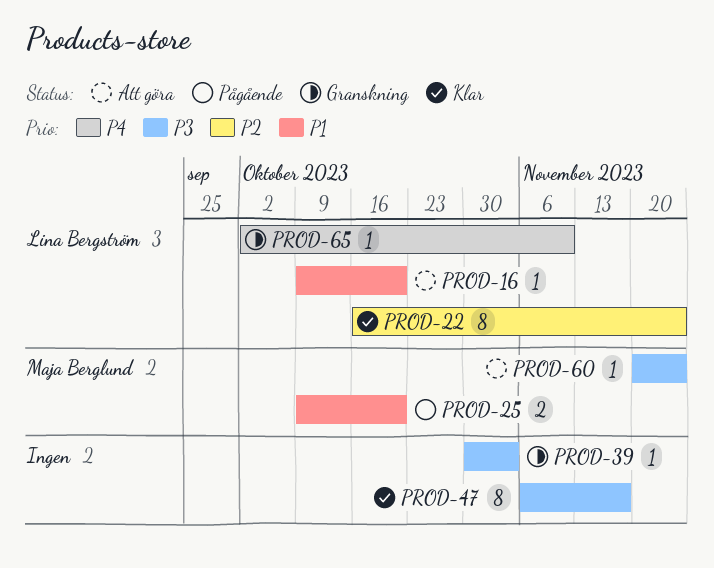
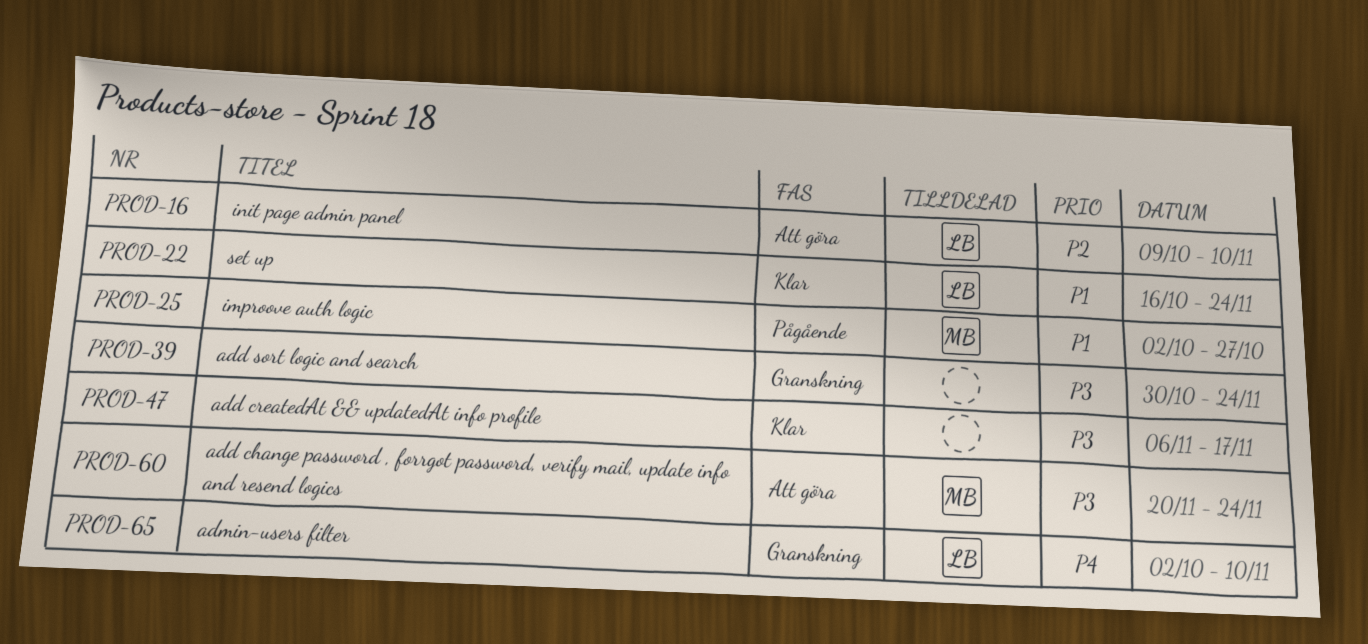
PROD-16, priority: P1 -> P2
PROD-16, due: Oct 20 -> Nov 10
PROD-22, priority: P2 -> P1
PROD-25, start: Oct 9 -> Oct 2
PROD-25, due: Oct 20 -> Oct 27
PROD-39, due: Nov 3 -> Nov 24

